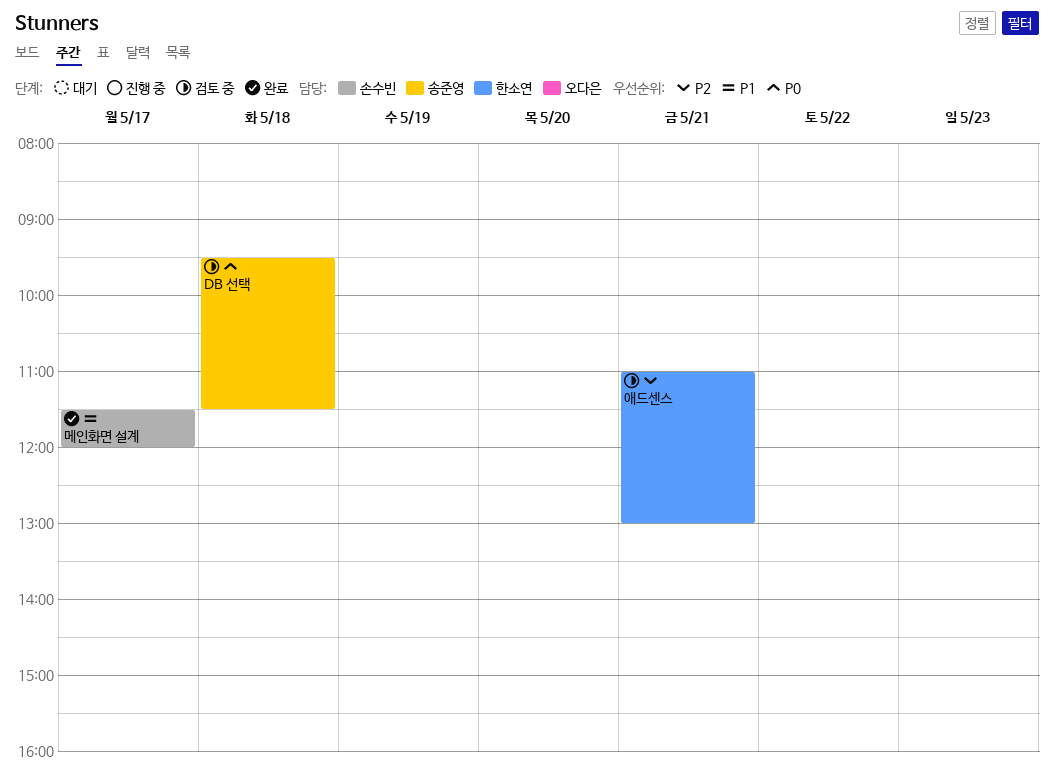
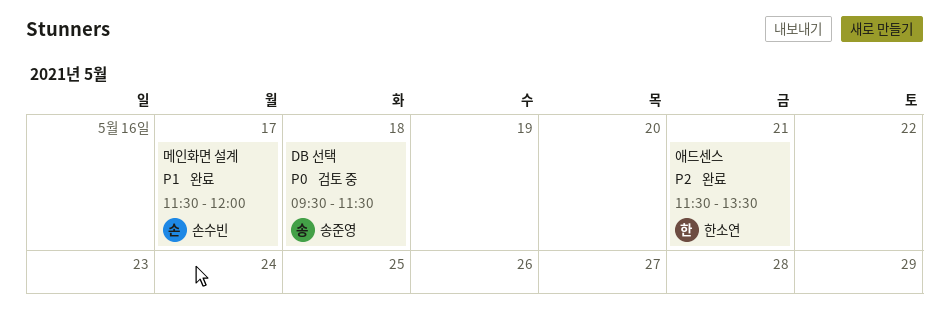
애드센스, status: 검토 중 -> 완료
애드센스, begins: 11:00 -> 11:30
애드센스, ends: 13:00 -> 13:30

